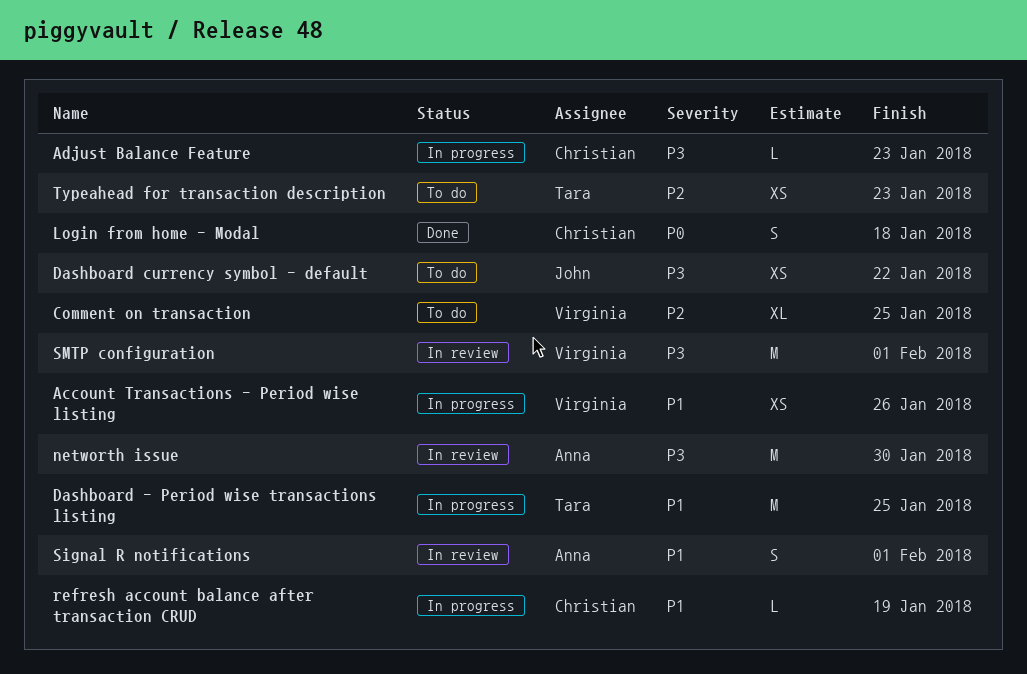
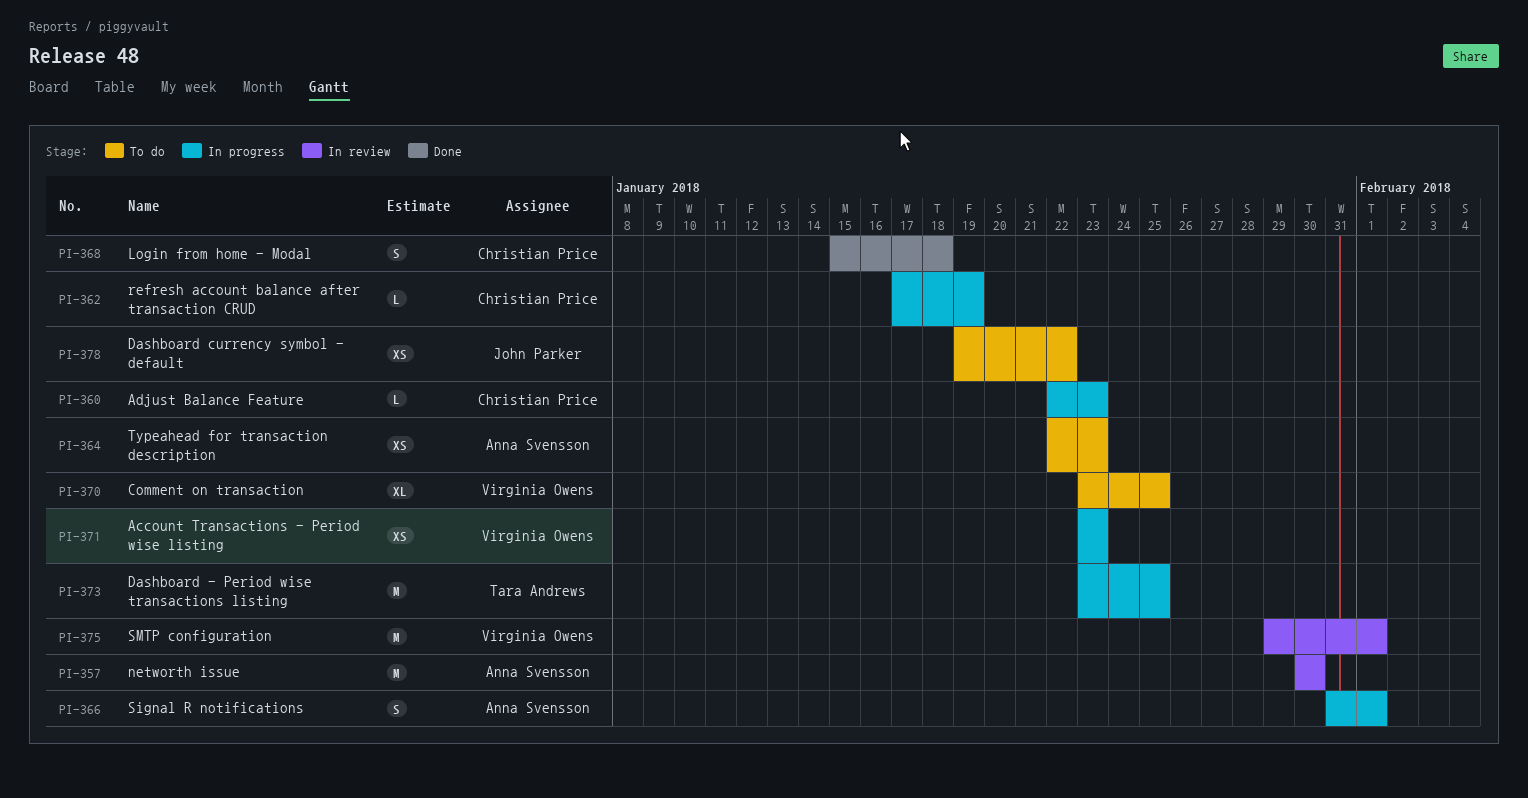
Account Transactions - Period wise listing, due: Jan 26 -> Jan 23
Signal R notifications, status: In review -> In progress
Typeahead for transaction description, owner: Tara Andrews -> Anna Svensson

